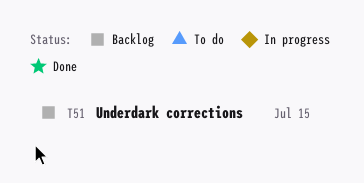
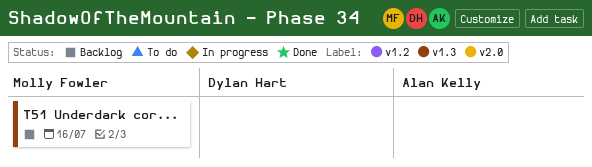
T51, due: Jul 15 -> Jul 16

